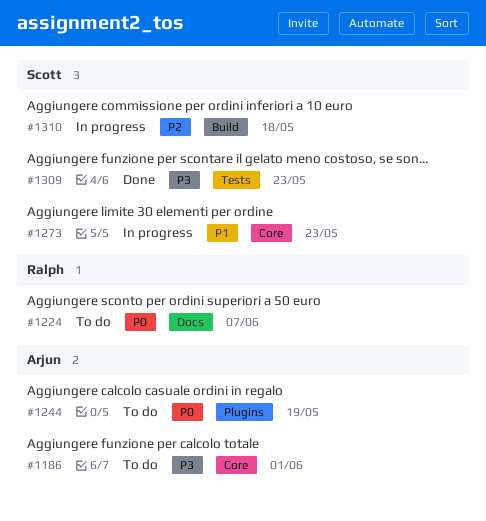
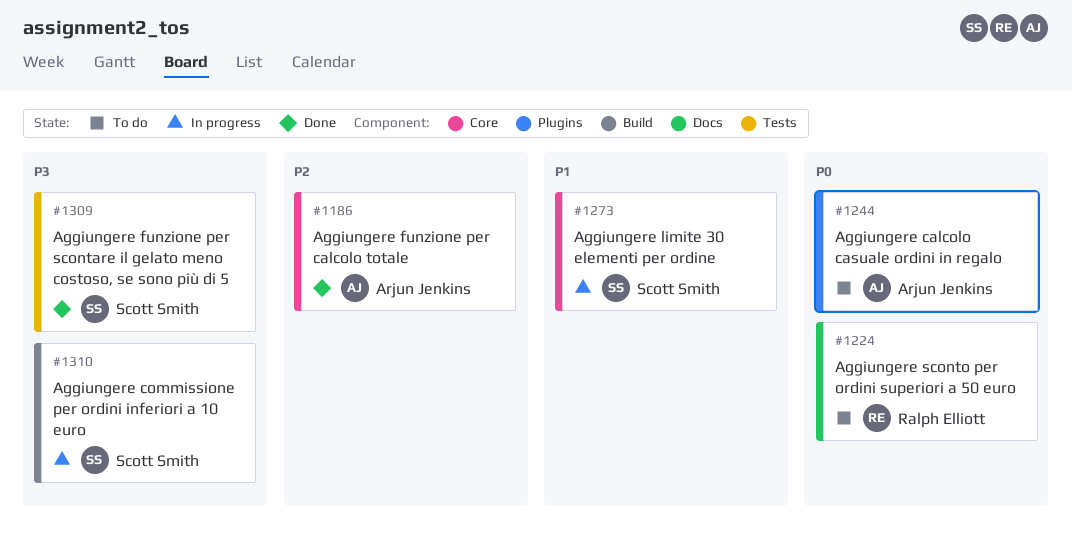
#1186, status: To do -> Done
#1186, priority: P3 -> P2
#1310, priority: P2 -> P3

